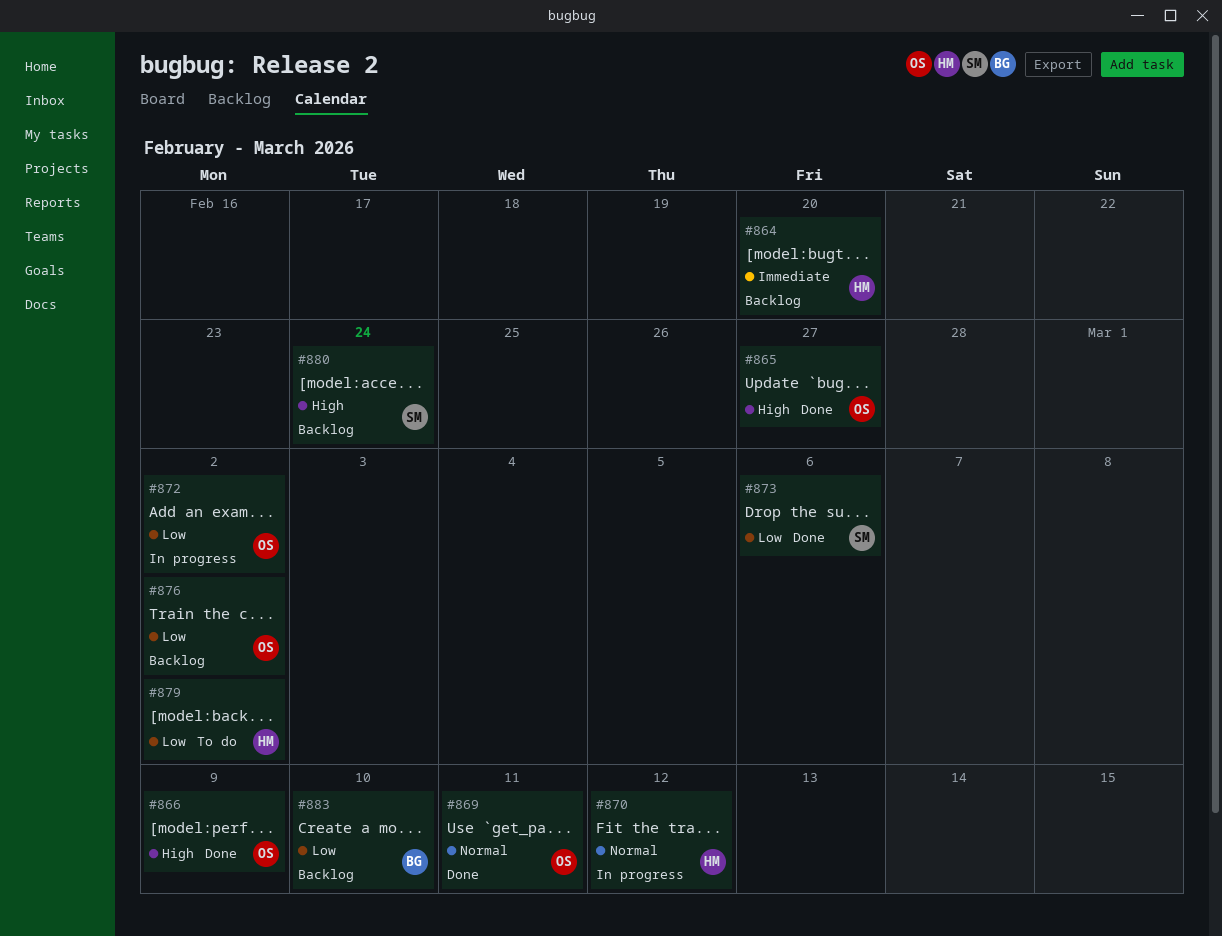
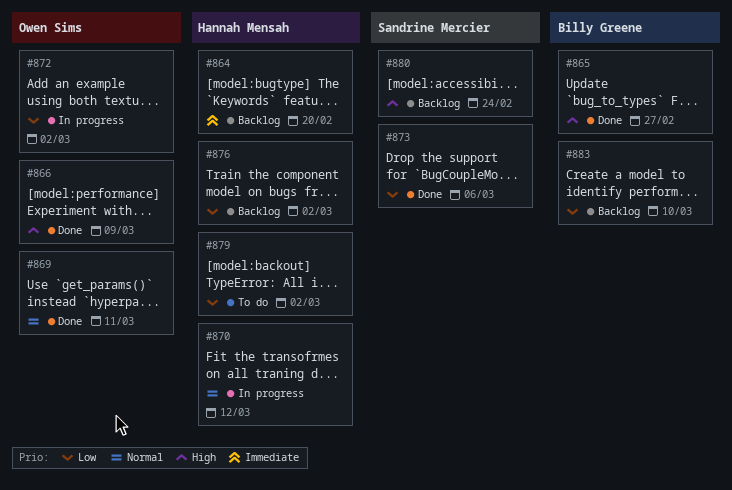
#865, owner: Owen Sims -> Billy Greene
#876, owner: Owen Sims -> Hannah Mensah

